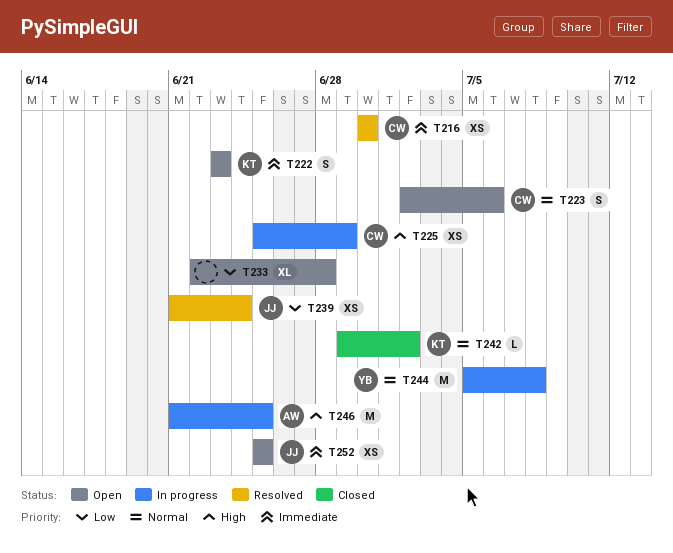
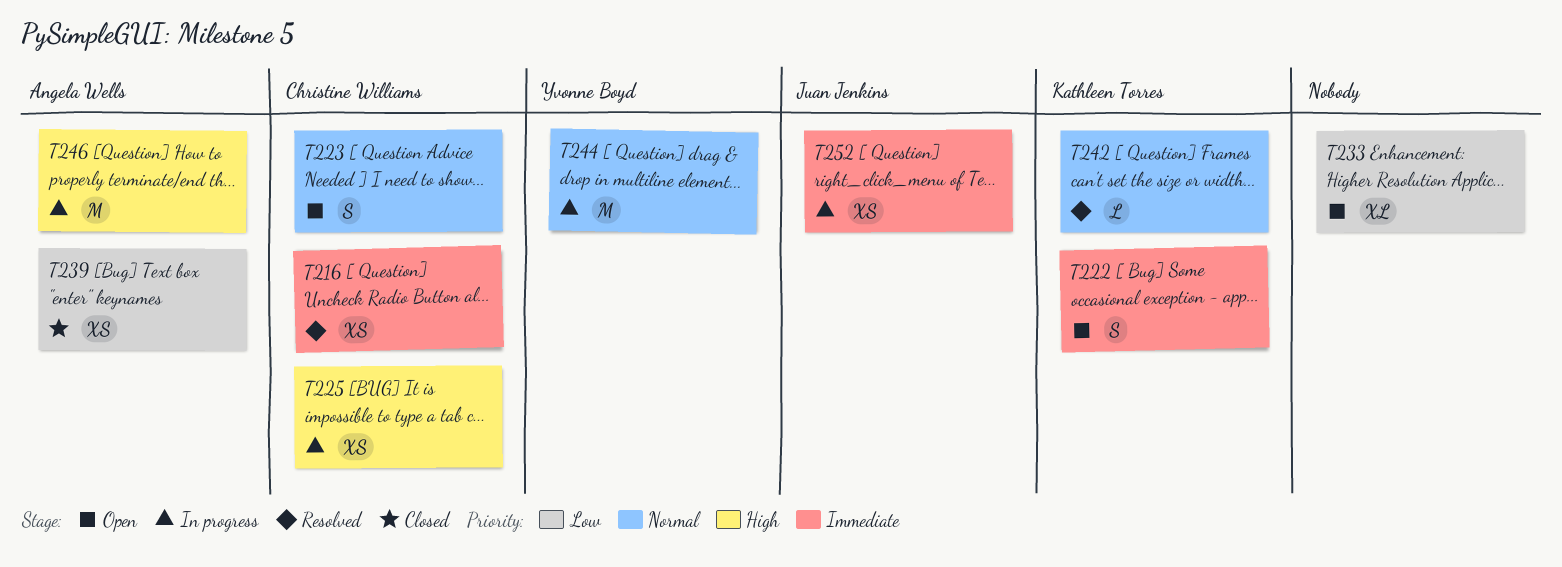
T239, status: Resolved -> Closed
T239, owner: Juan Jenkins -> Angela Wells
T242, status: Closed -> Resolved
T252, status: Open -> In progress

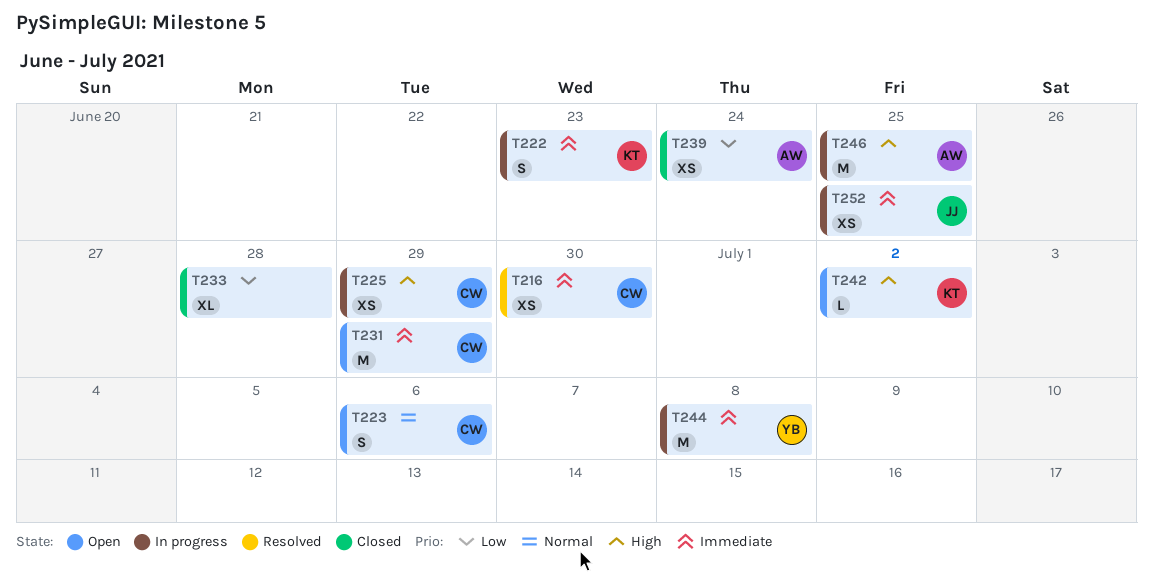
T222, status: Open -> In progress
T231: none -> present
T233, status: Open -> Closed
T242, status: Resolved -> Open
T242, priority: Normal -> High
T244, priority: Normal -> Immediate

